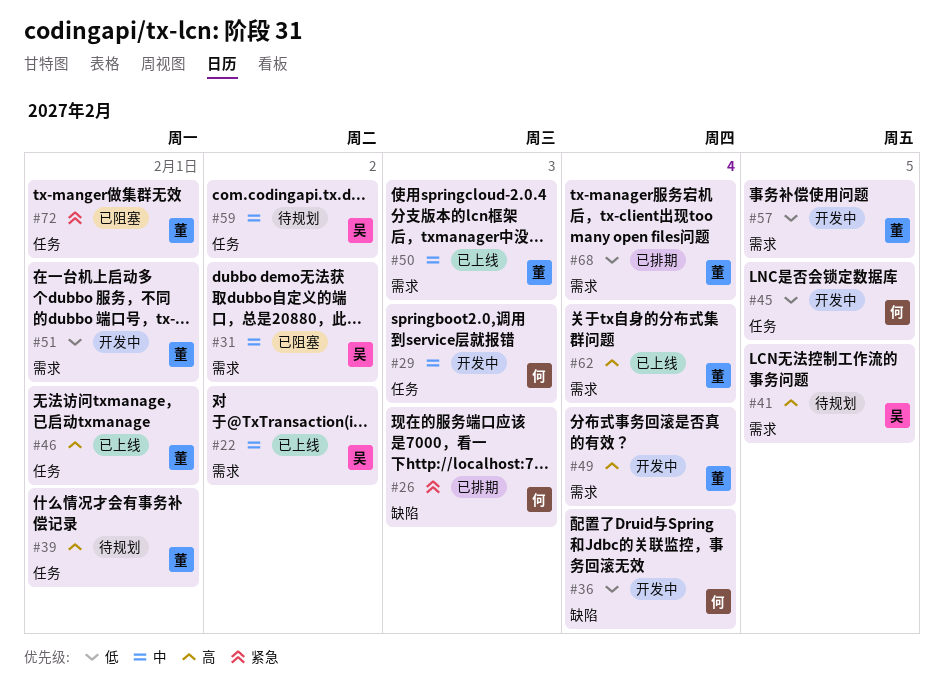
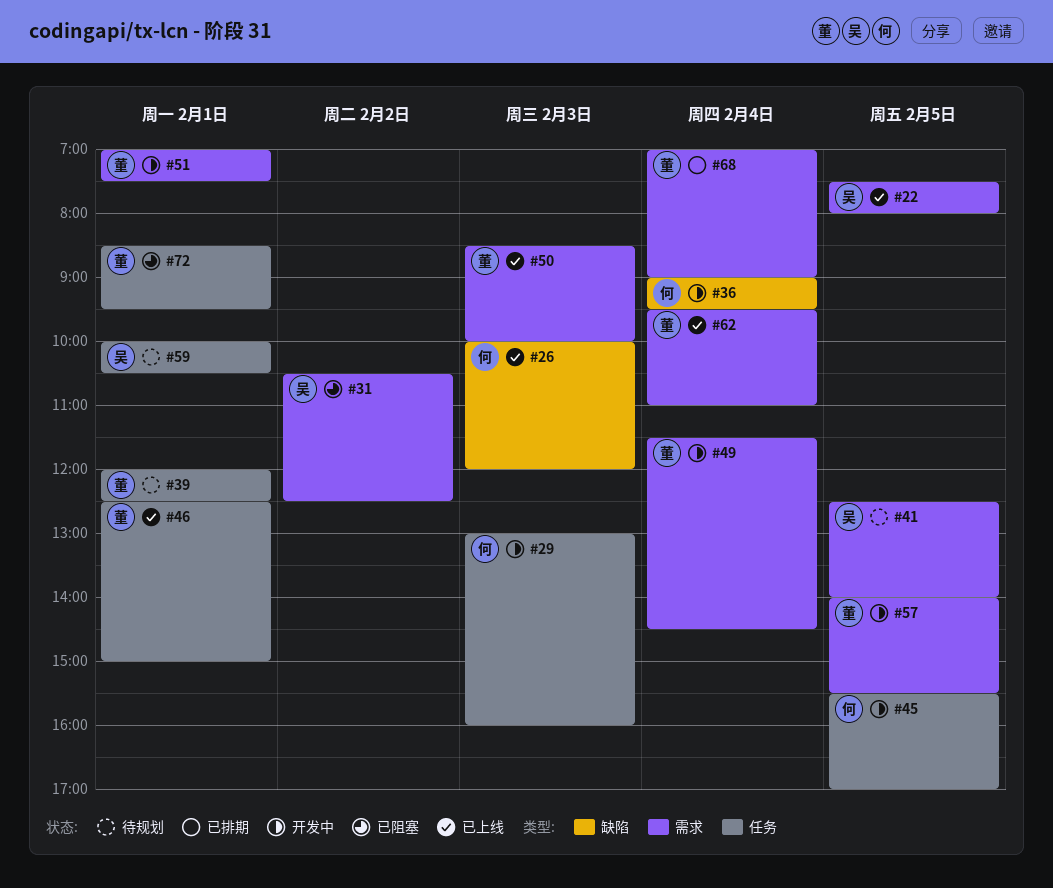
#22, day: Feb 2 -> Feb 5
#26, status: 已排期 -> 已上线
#59, day: Feb 2 -> Feb 1

